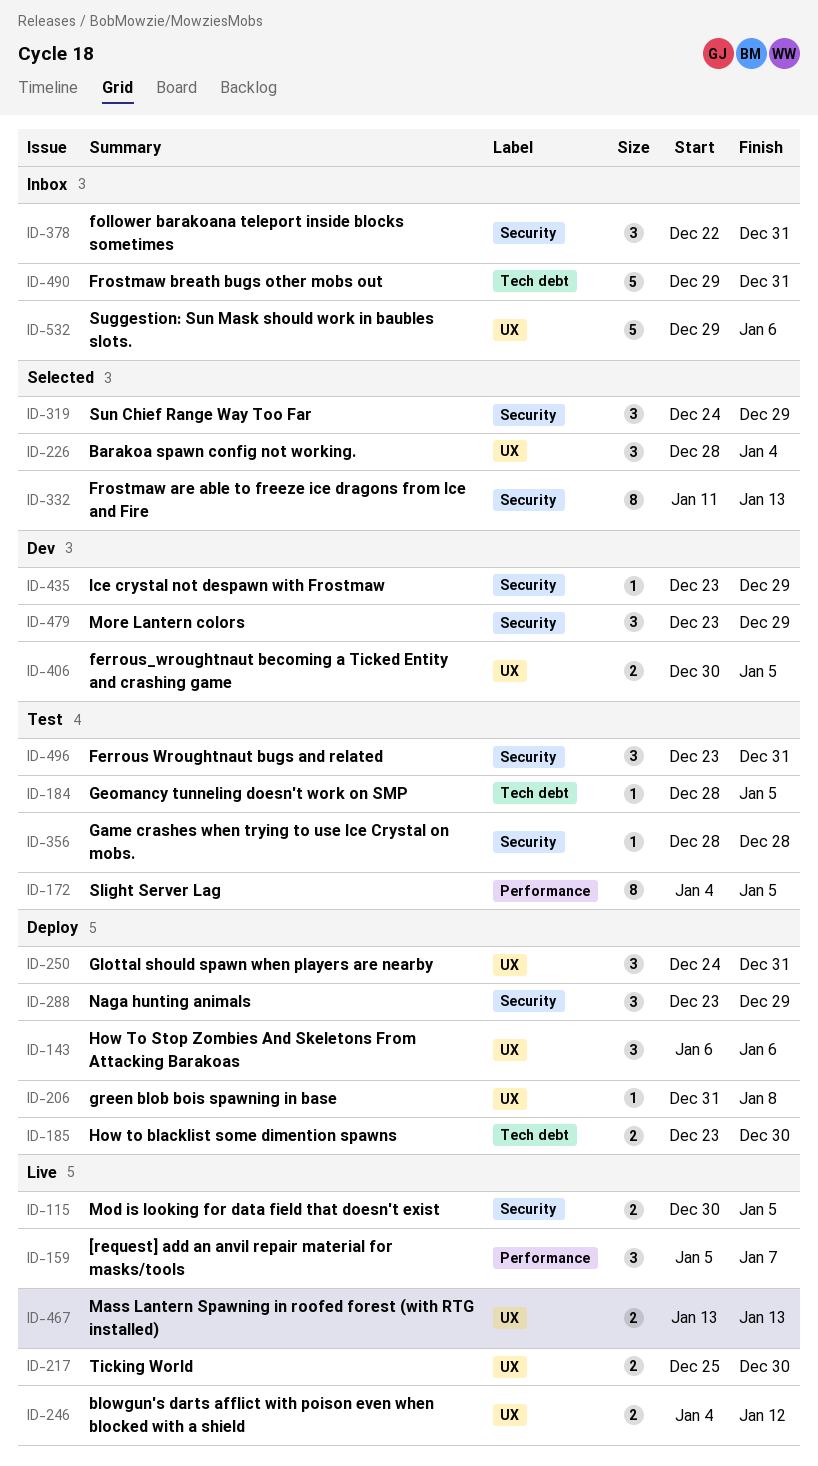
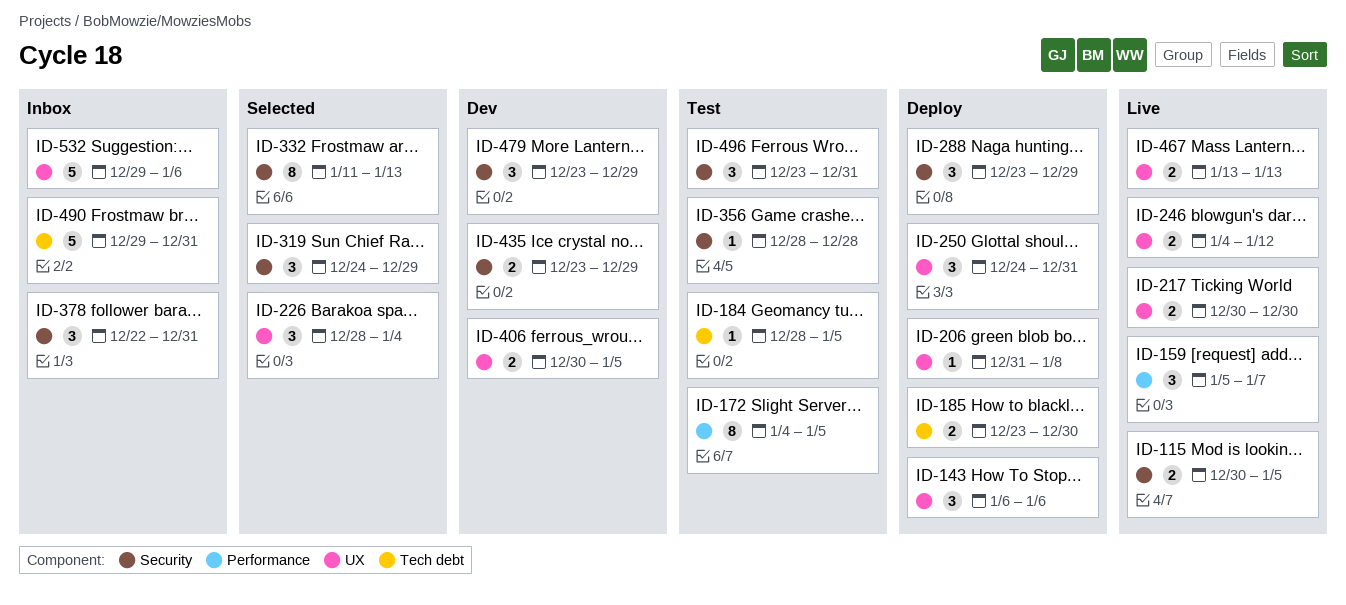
ID-217, start: Dec 25 -> Dec 30
ID-435, estimate: 1 -> 2

